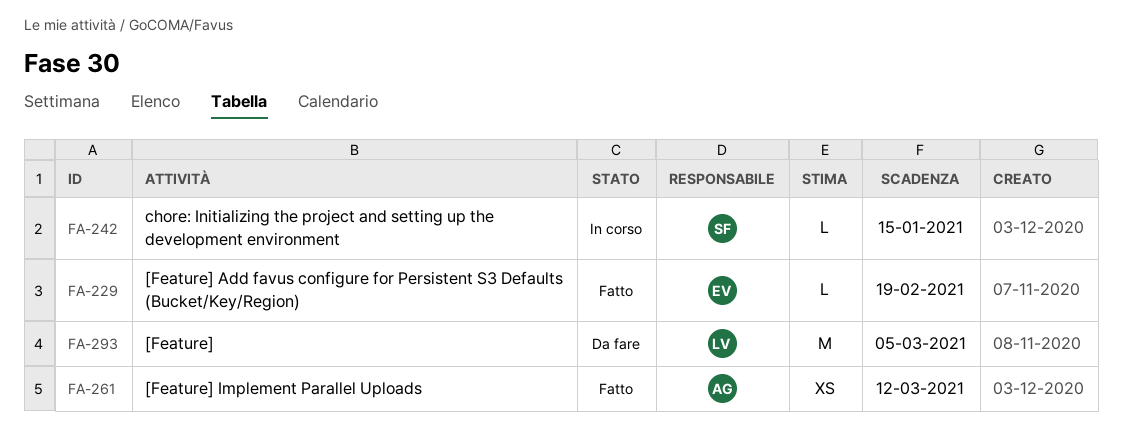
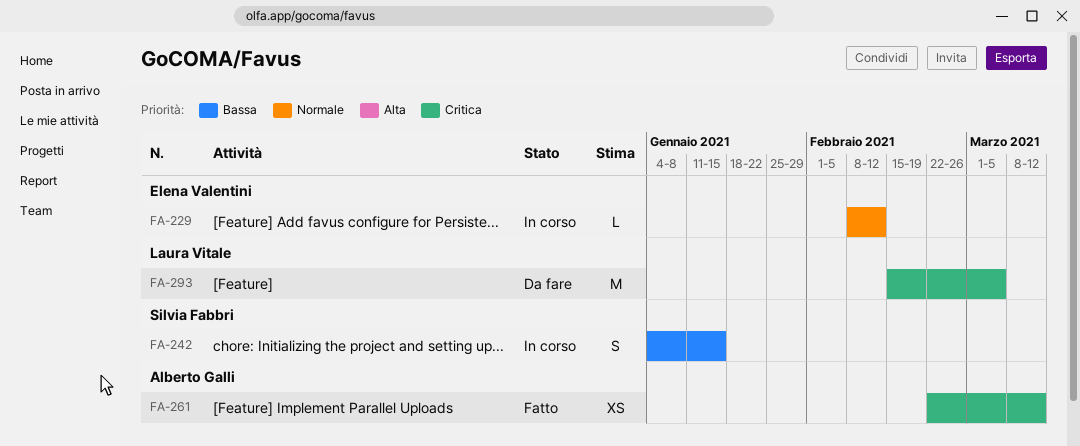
FA-229, status: Fatto -> In corso
FA-229, due: Feb 19 -> Feb 12
FA-242, estimate: L -> S

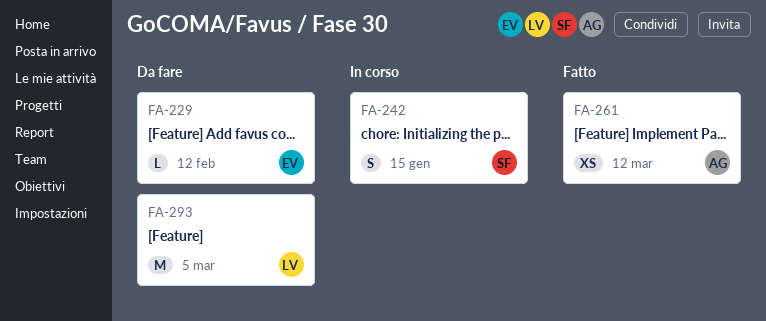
FA-229, status: In corso -> Da fare

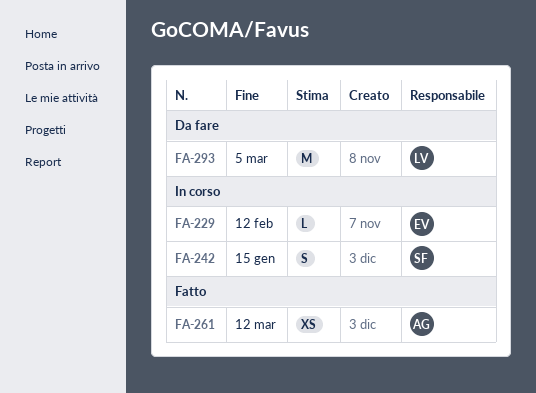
FA-229, status: Da fare -> In corso

